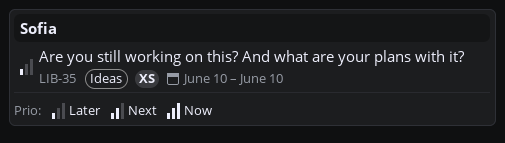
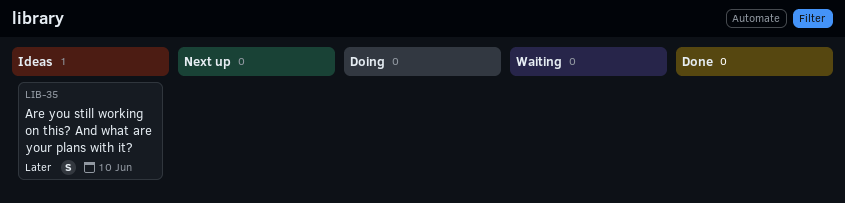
LIB-35, estimate: XS -> S

